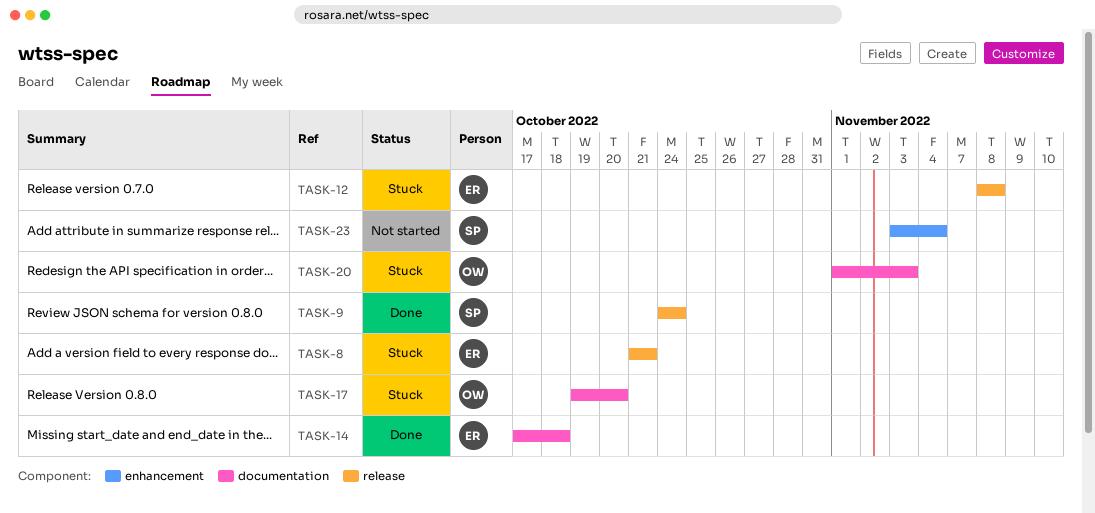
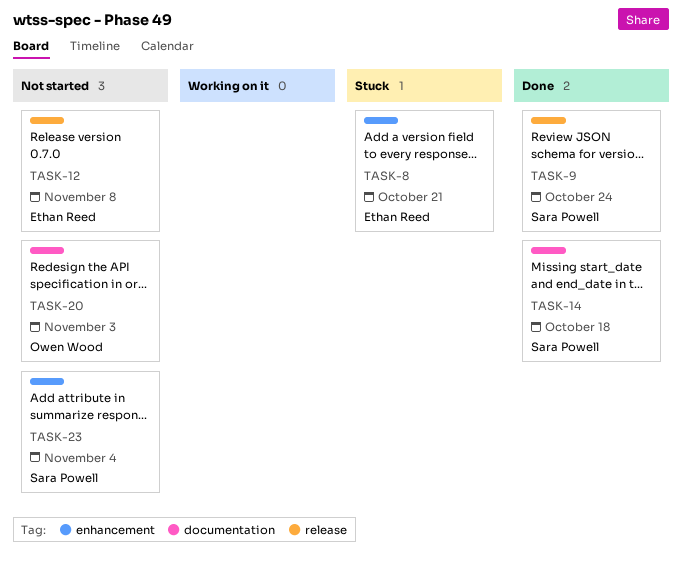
TASK-8, label: release -> enhancement
TASK-12, status: Stuck -> Not started
TASK-14, owner: Ethan Reed -> Sara Powell
TASK-17: present -> none
TASK-20, status: Stuck -> Not started

